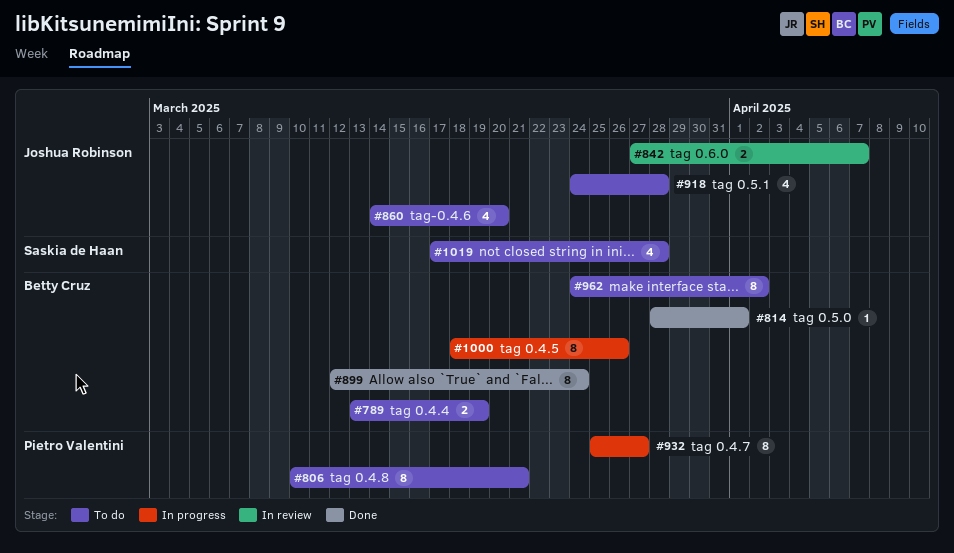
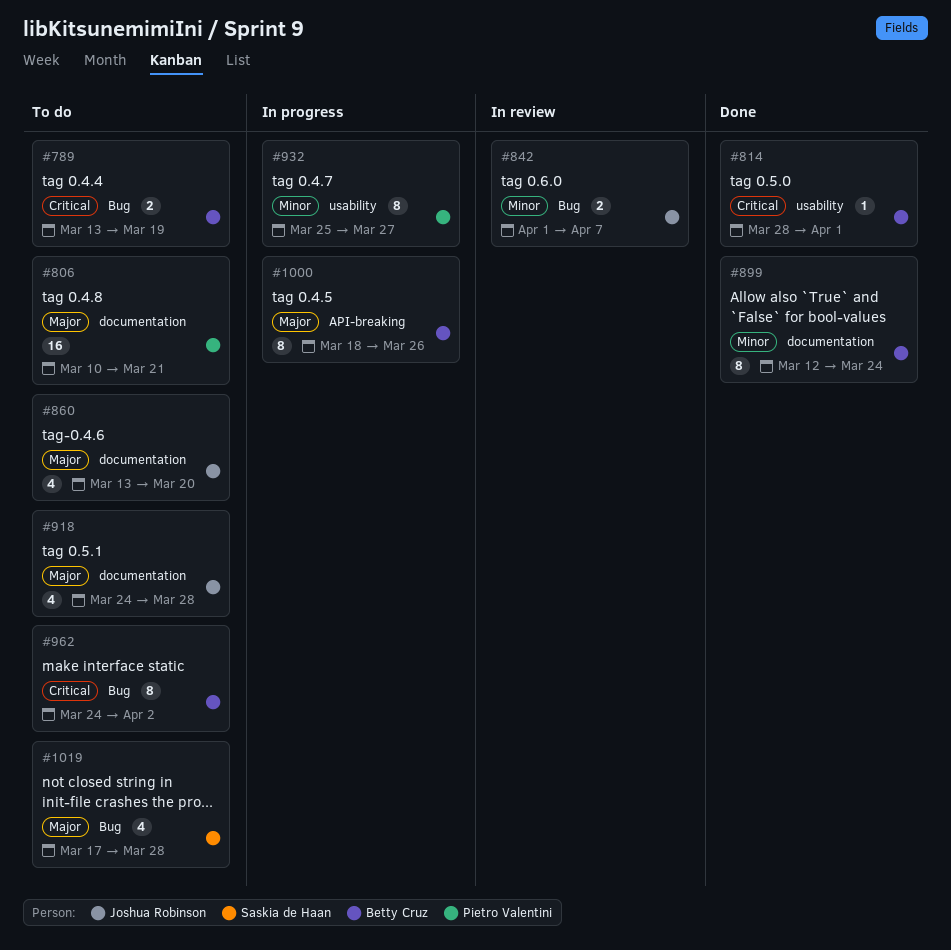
#806, estimate: 8 -> 16
#842, start: Mar 27 -> Apr 1
#860, start: Mar 14 -> Mar 13

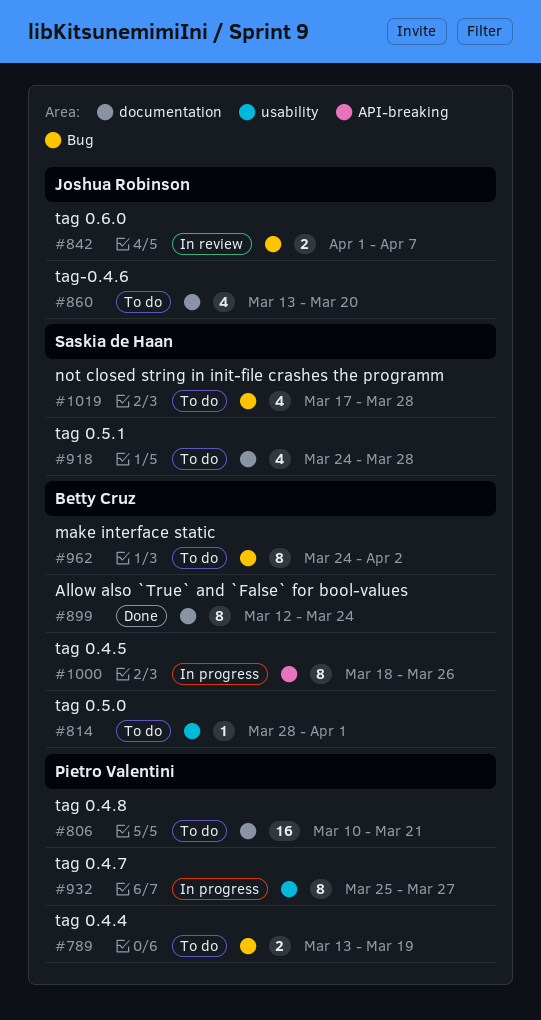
#789, owner: Betty Cruz -> Pietro Valentini
#814, status: Done -> To do
#918, owner: Joshua Robinson -> Saskia de Haan

